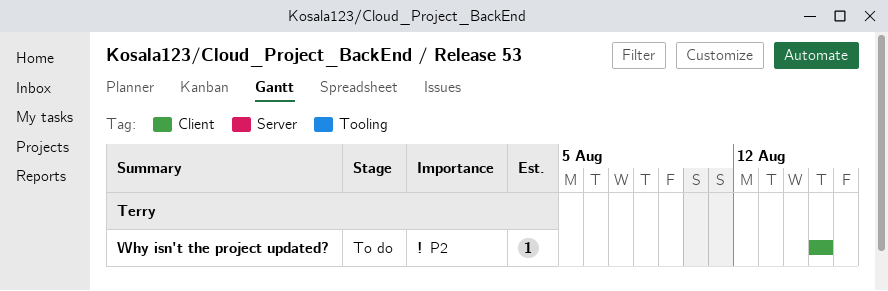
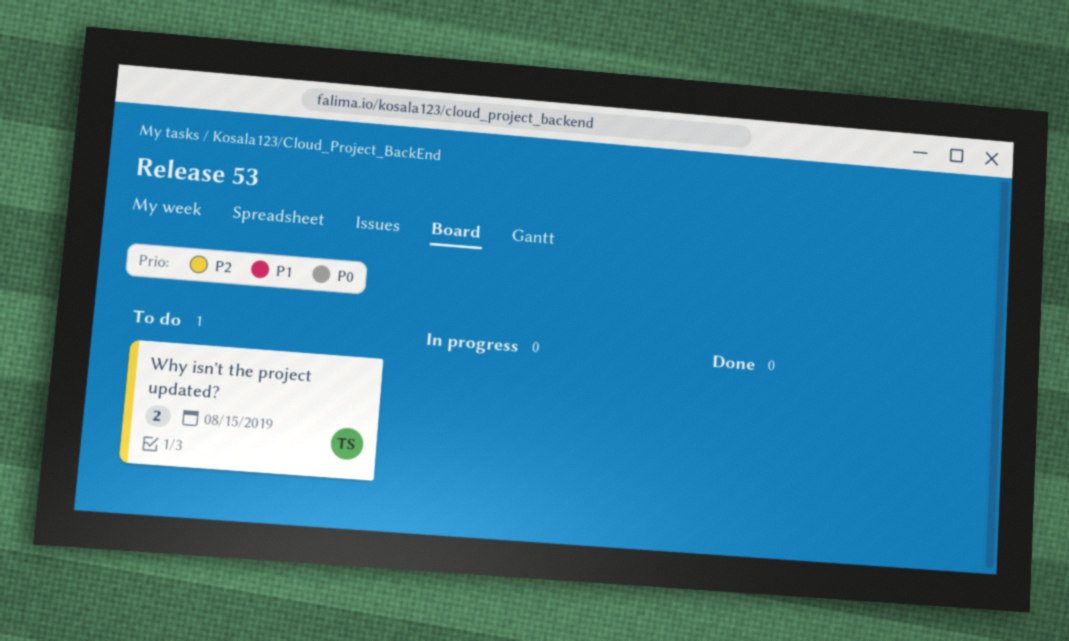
Why isn't the project updated?, estimate: 1 -> 2

